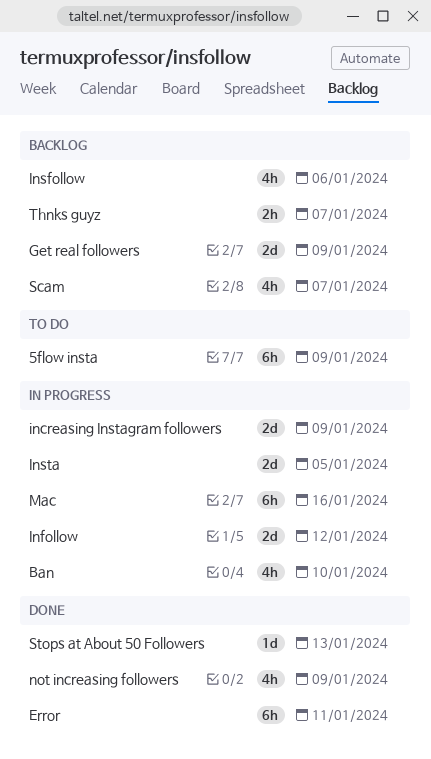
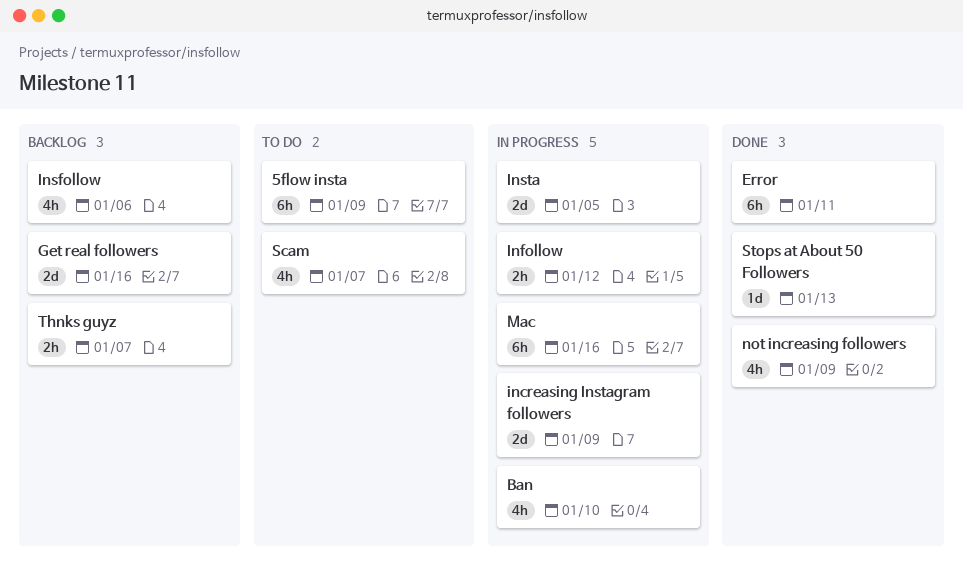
Get real followers, due: Jan 9 -> Jan 16
Infollow, estimate: 2d -> 2h
Scam, status: Backlog -> To do

